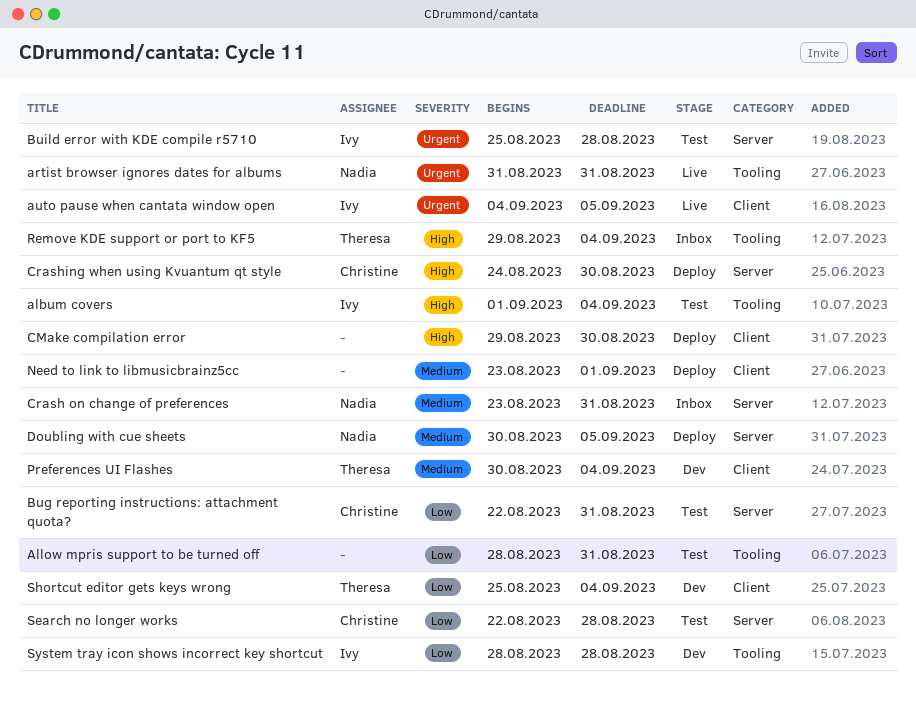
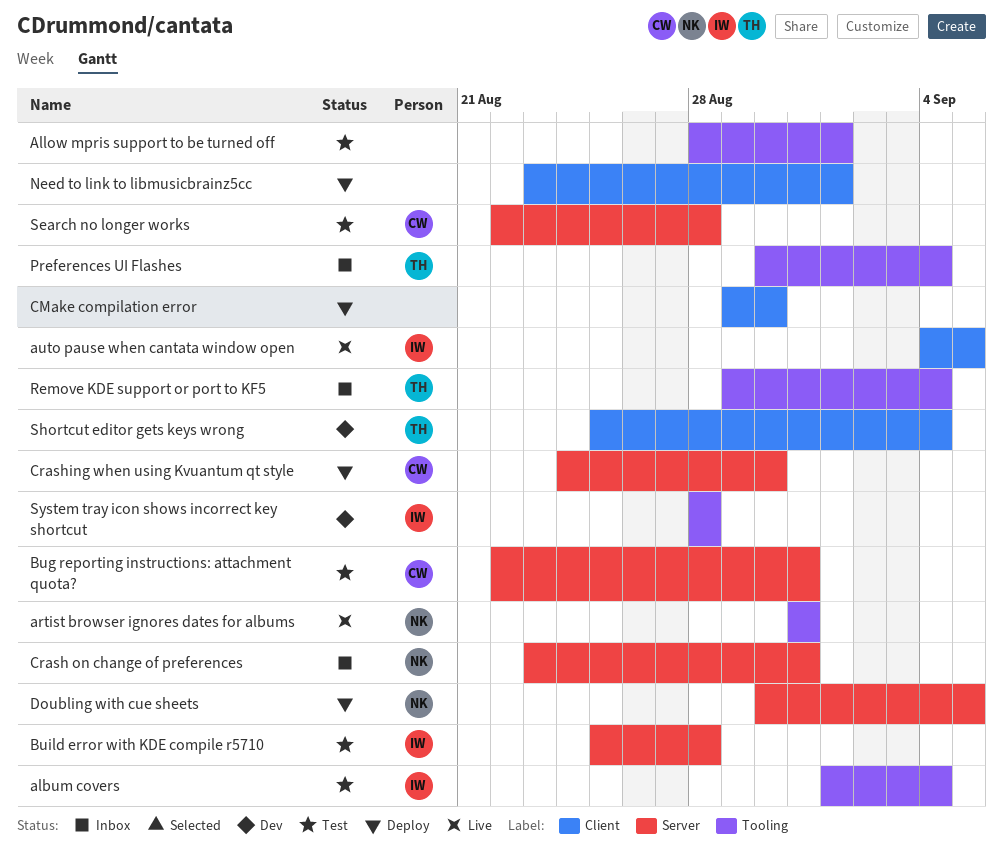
Allow mpris support to be turned off, due: Aug 31 -> Sep 1
Preferences UI Flashes, status: Dev -> Inbox
Preferences UI Flashes, label: Client -> Tooling

